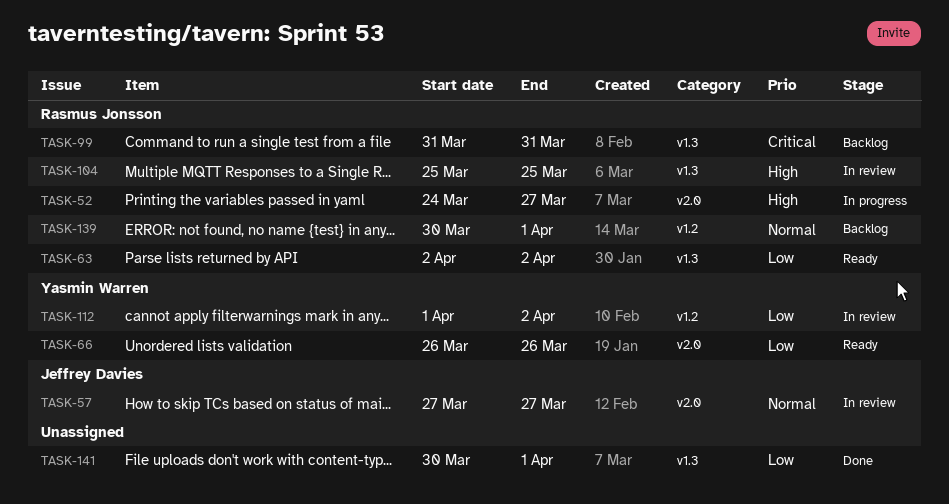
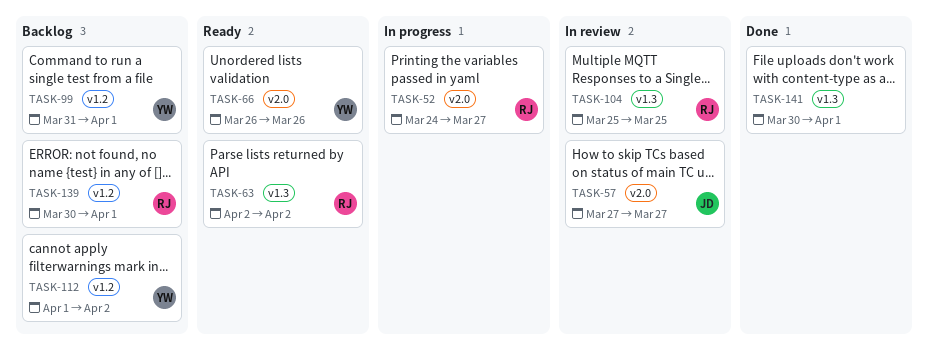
TASK-99, owner: Rasmus Jonsson -> Yasmin Warren
TASK-99, label: v1.3 -> v1.2
TASK-99, due: Mar 31 -> Apr 1
TASK-112, status: In review -> Backlog

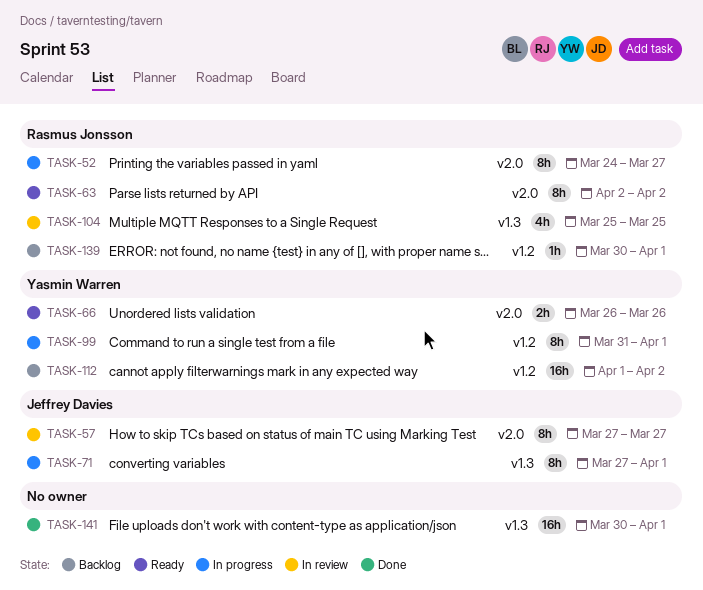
TASK-63, label: v1.3 -> v2.0
TASK-71: none -> present
TASK-99, status: Backlog -> In progress

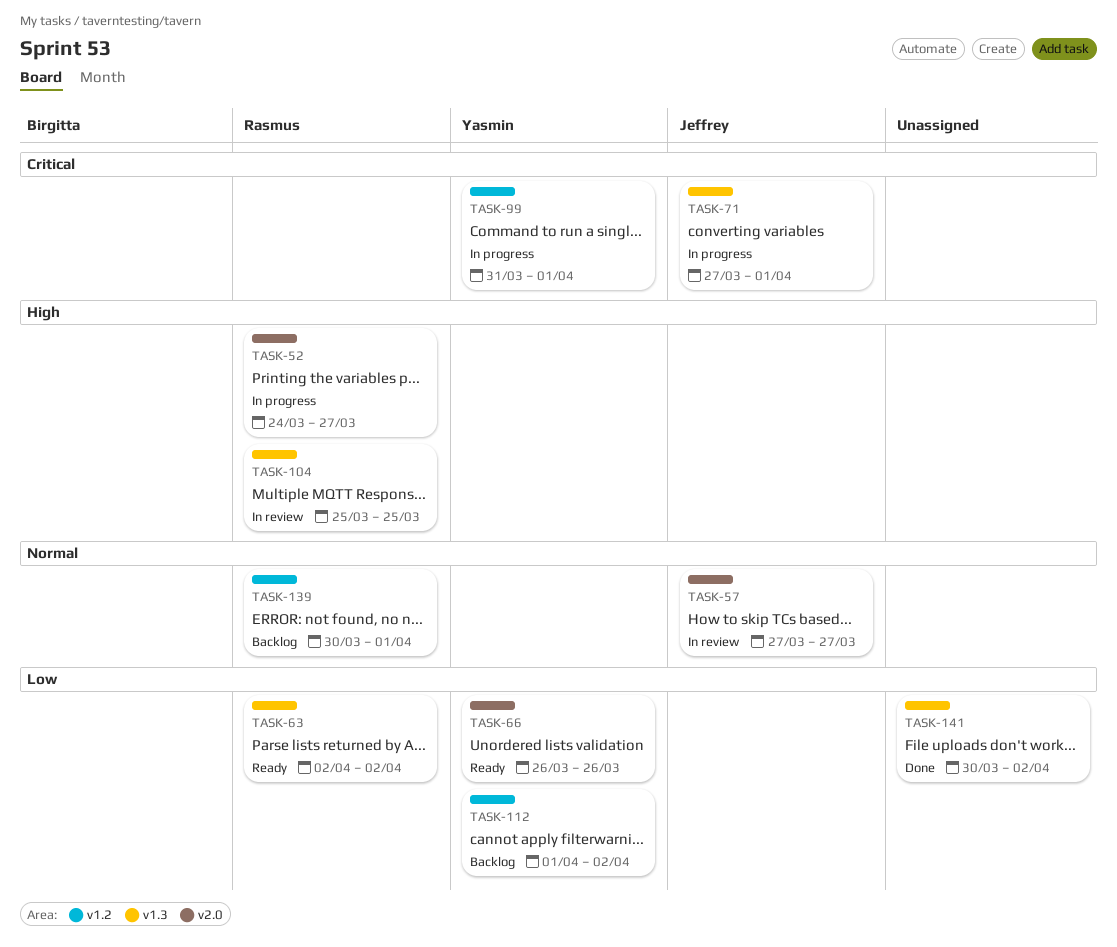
TASK-63, label: v2.0 -> v1.3
TASK-141, due: Apr 1 -> Apr 2

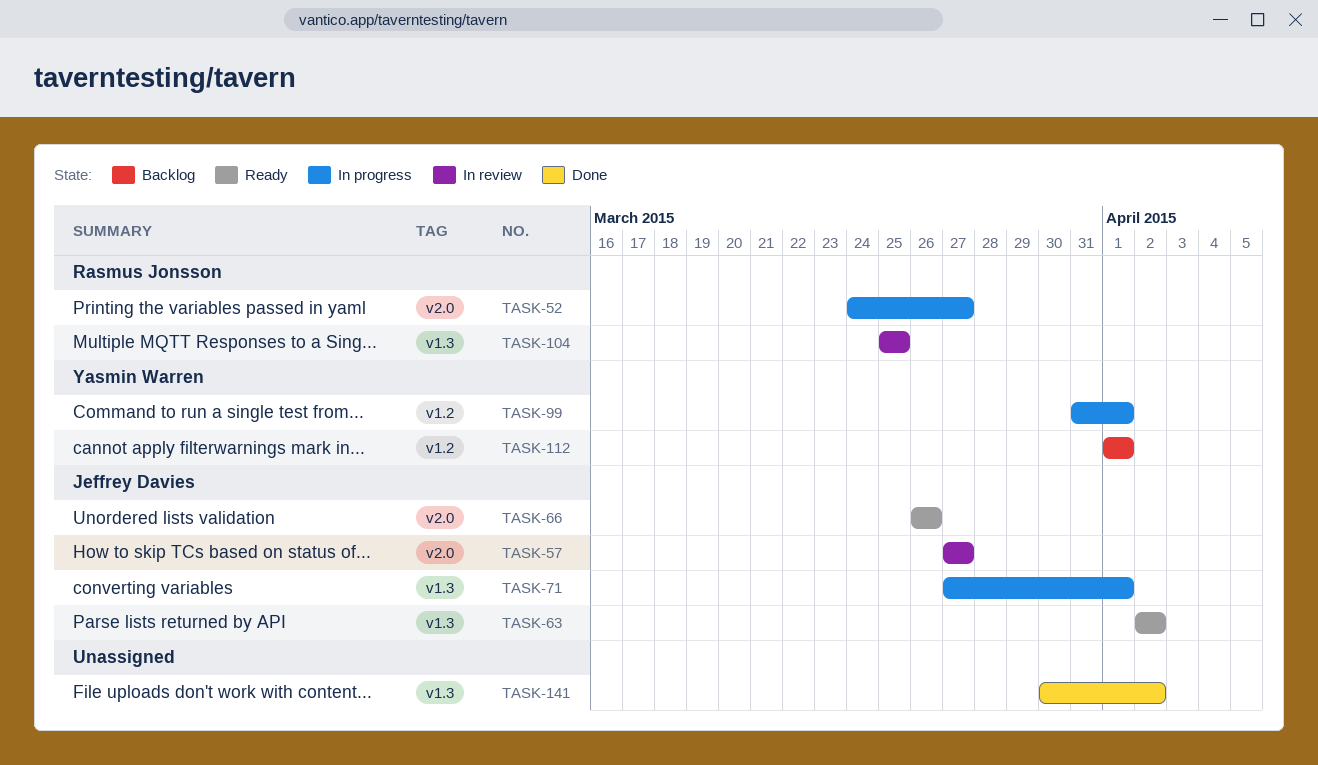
TASK-63, owner: Rasmus Jonsson -> Jeffrey Davies
TASK-66, owner: Yasmin Warren -> Jeffrey Davies
TASK-112, due: Apr 2 -> Apr 1
TASK-139: present -> none

